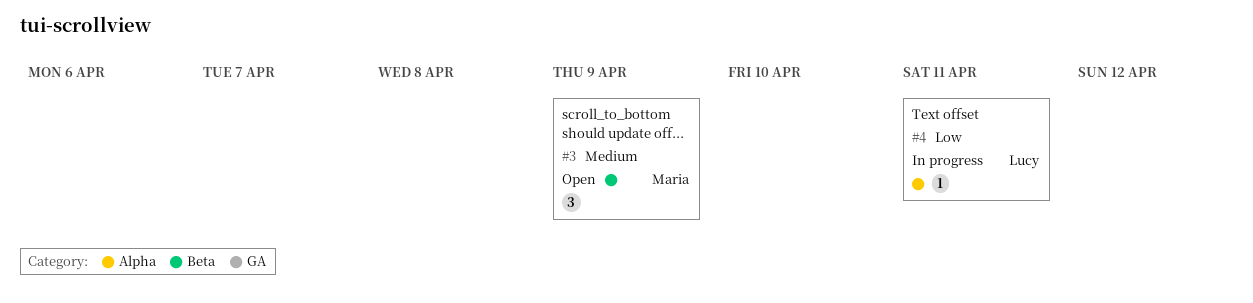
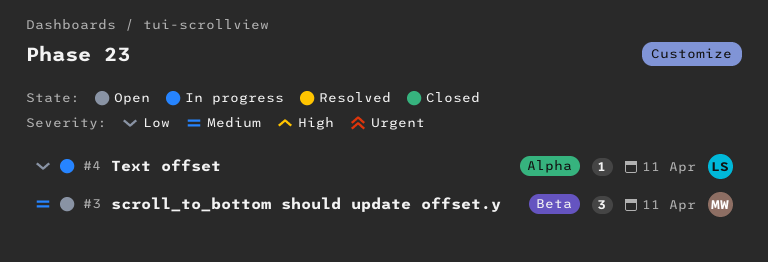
#3, due: Apr 9 -> Apr 11

